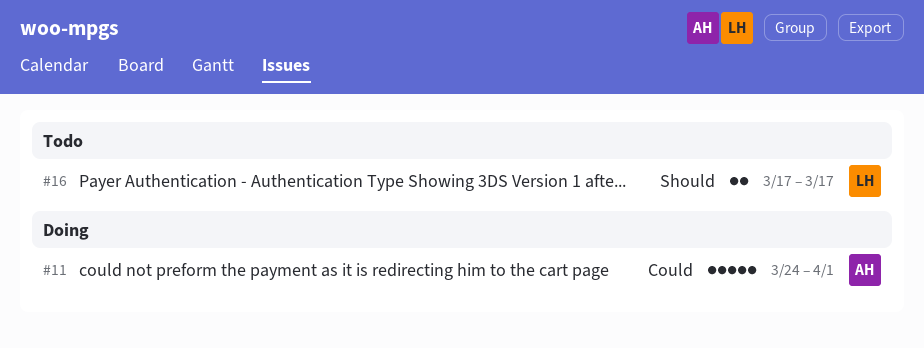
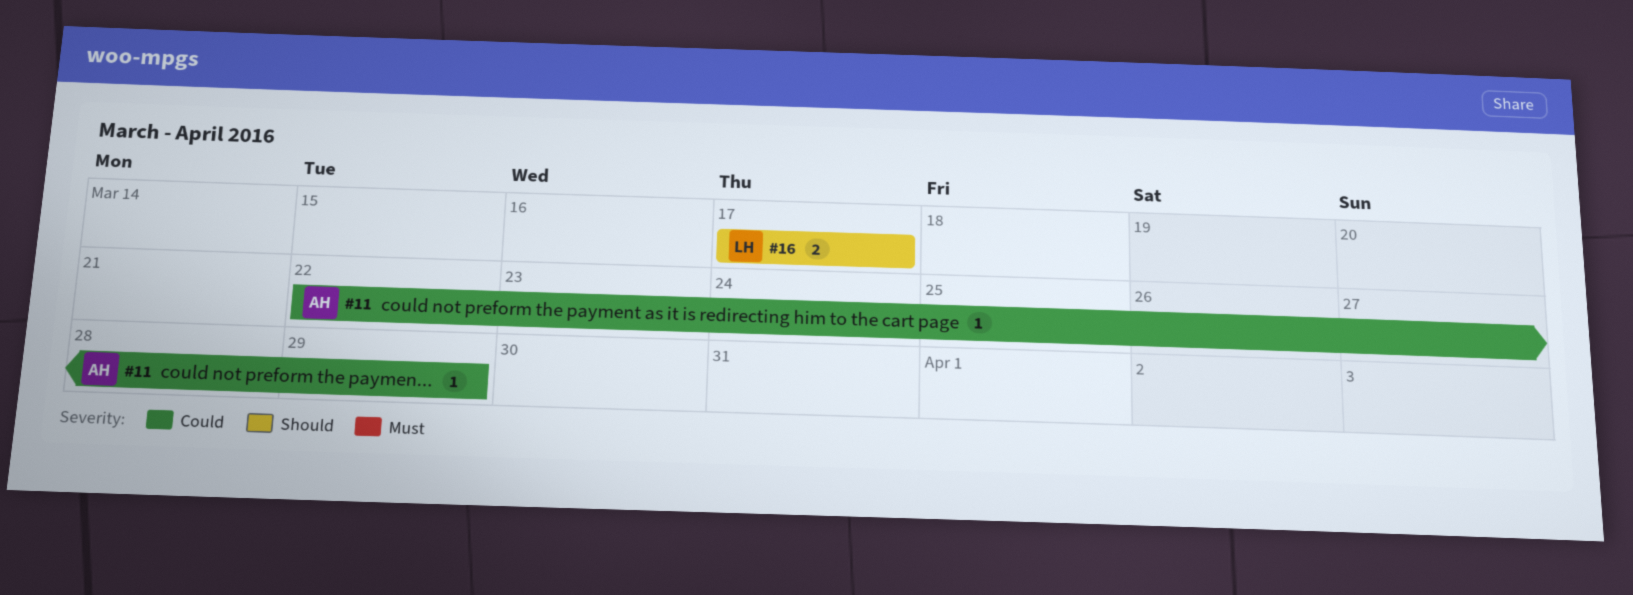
#11, estimate: 5 -> 1
#11, start: Mar 24 -> Mar 22
#11, due: Apr 1 -> Mar 29

